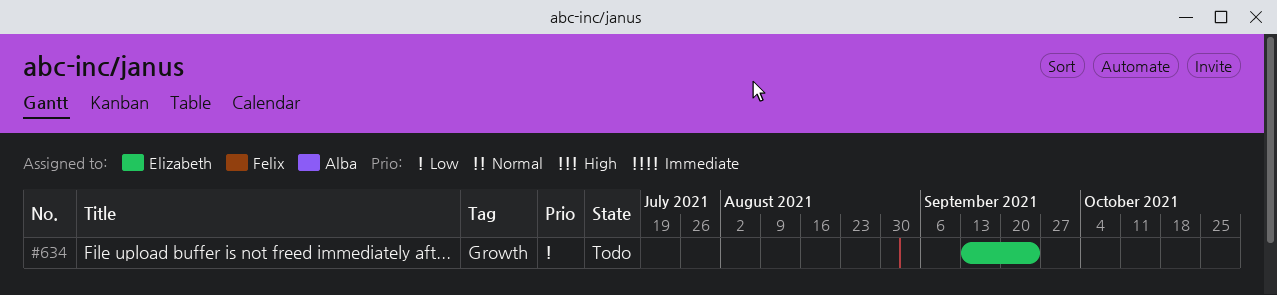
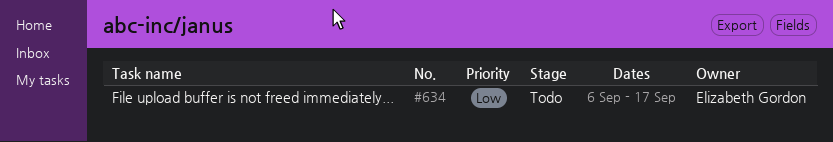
#634, start: Sep 13 -> Sep 6
#634, due: Sep 24 -> Sep 17

